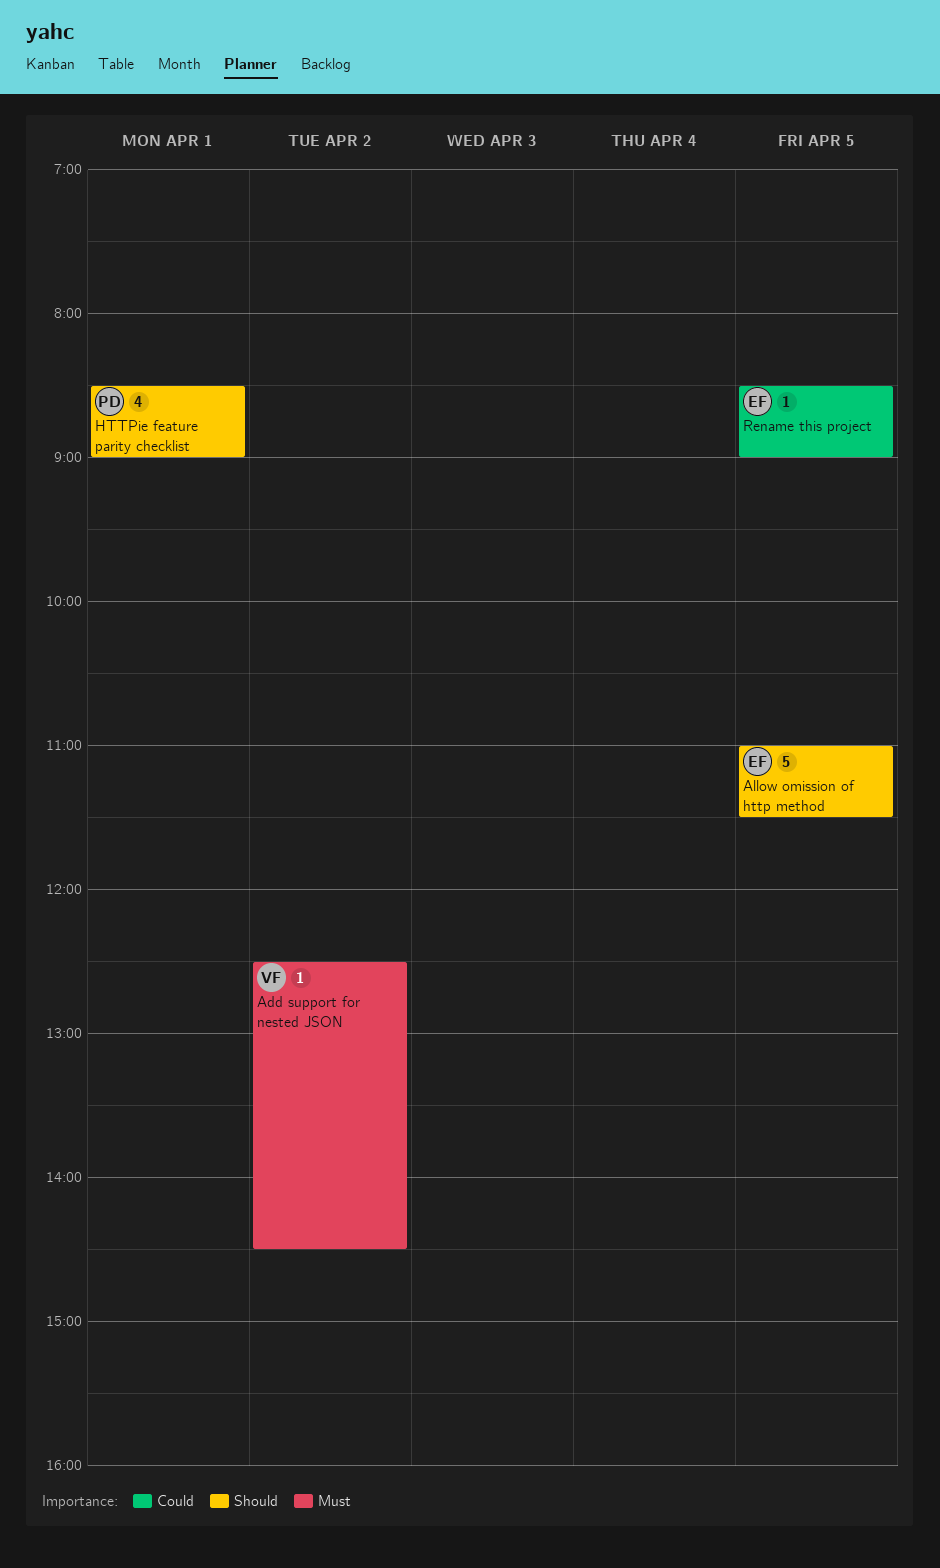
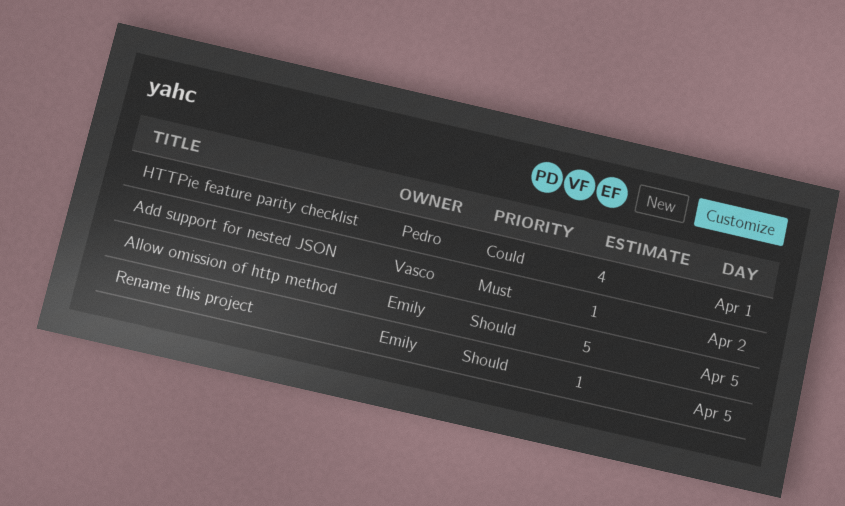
HTTPie feature parity checklist, priority: Should -> Could
Rename this project, priority: Could -> Should

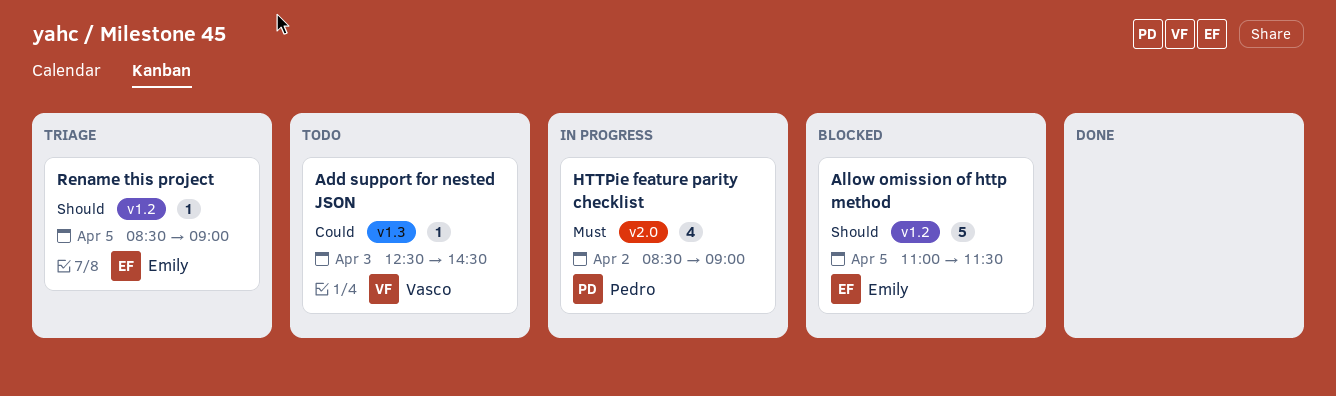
Add support for nested JSON, priority: Must -> Could
Add support for nested JSON, day: Apr 2 -> Apr 3
HTTPie feature parity checklist, priority: Could -> Must
HTTPie feature parity checklist, day: Apr 1 -> Apr 2

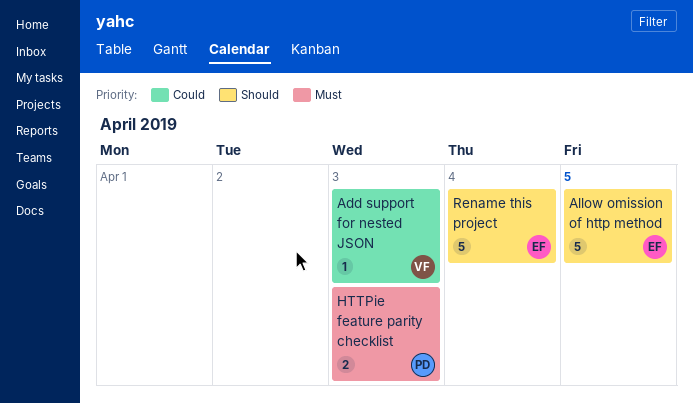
HTTPie feature parity checklist, estimate: 4 -> 2
HTTPie feature parity checklist, day: Apr 2 -> Apr 3
Rename this project, estimate: 1 -> 5
Rename this project, day: Apr 5 -> Apr 4

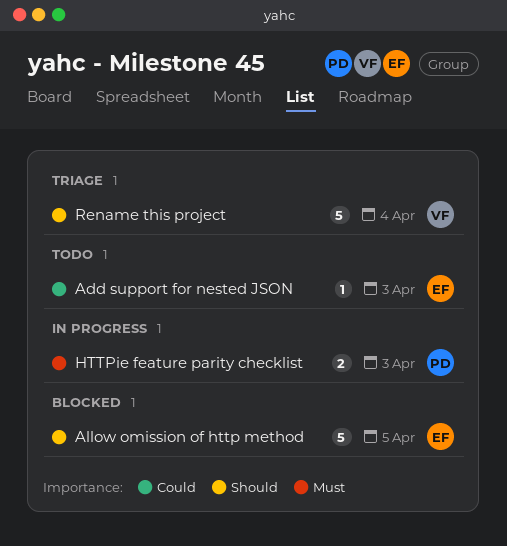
Add support for nested JSON, owner: VF -> EF
Rename this project, owner: EF -> VF

